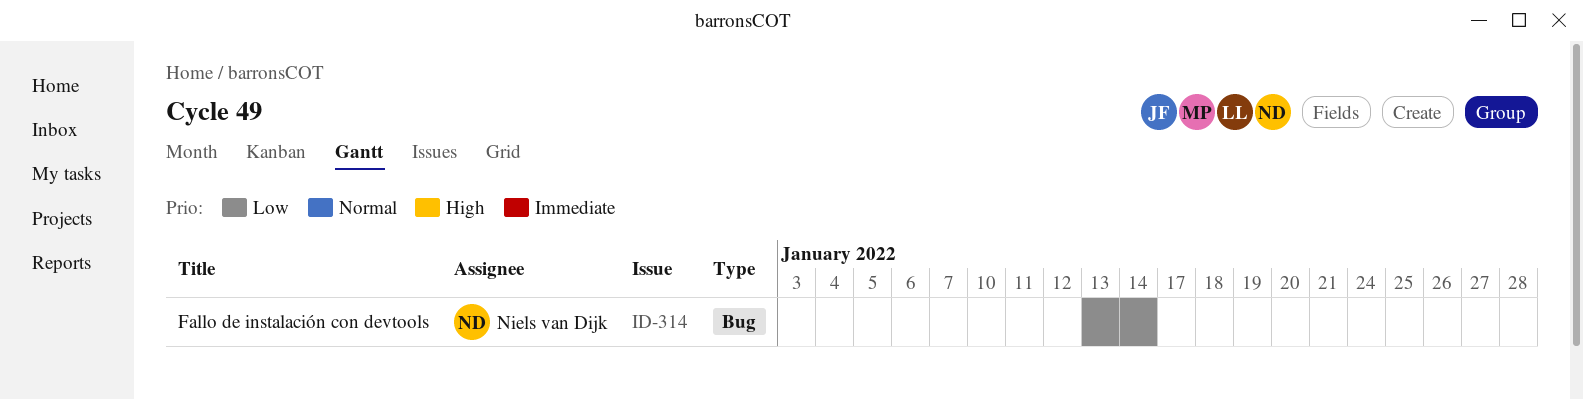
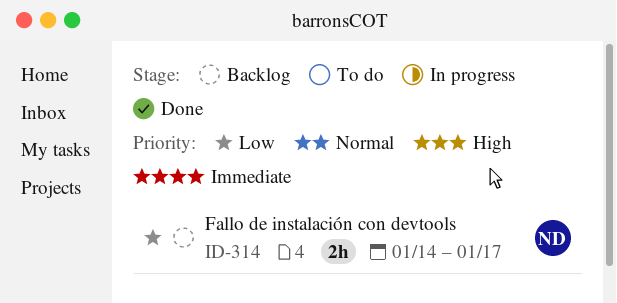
ID-314, start: Jan 13 -> Jan 14
ID-314, due: Jan 14 -> Jan 17

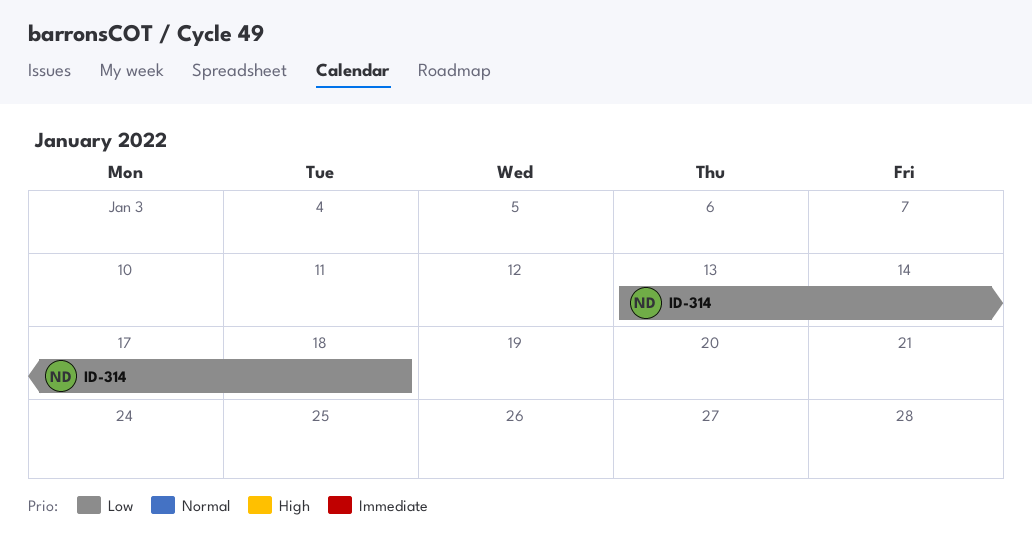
ID-314, start: Jan 14 -> Jan 13
ID-314, due: Jan 17 -> Jan 18

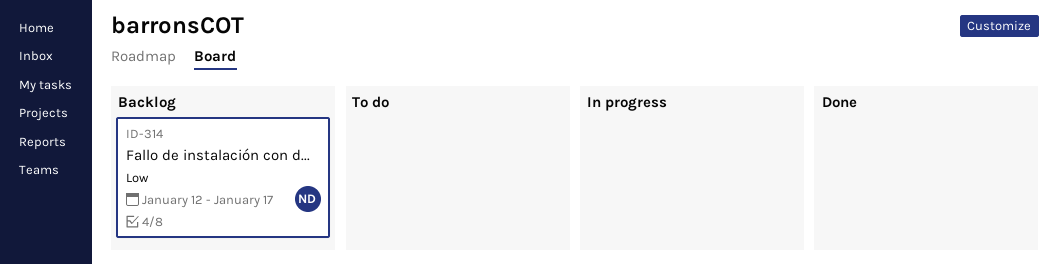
ID-314, start: Jan 13 -> Jan 12
ID-314, due: Jan 18 -> Jan 17

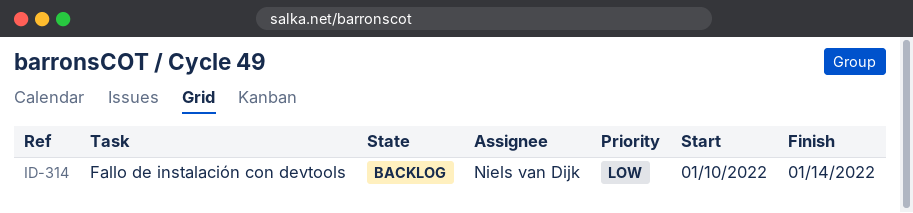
ID-314, start: Jan 12 -> Jan 10
ID-314, due: Jan 17 -> Jan 14

